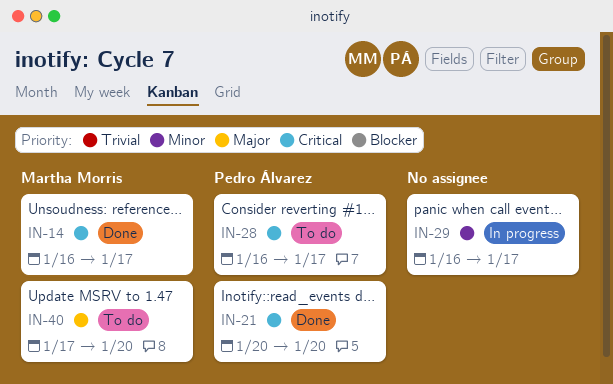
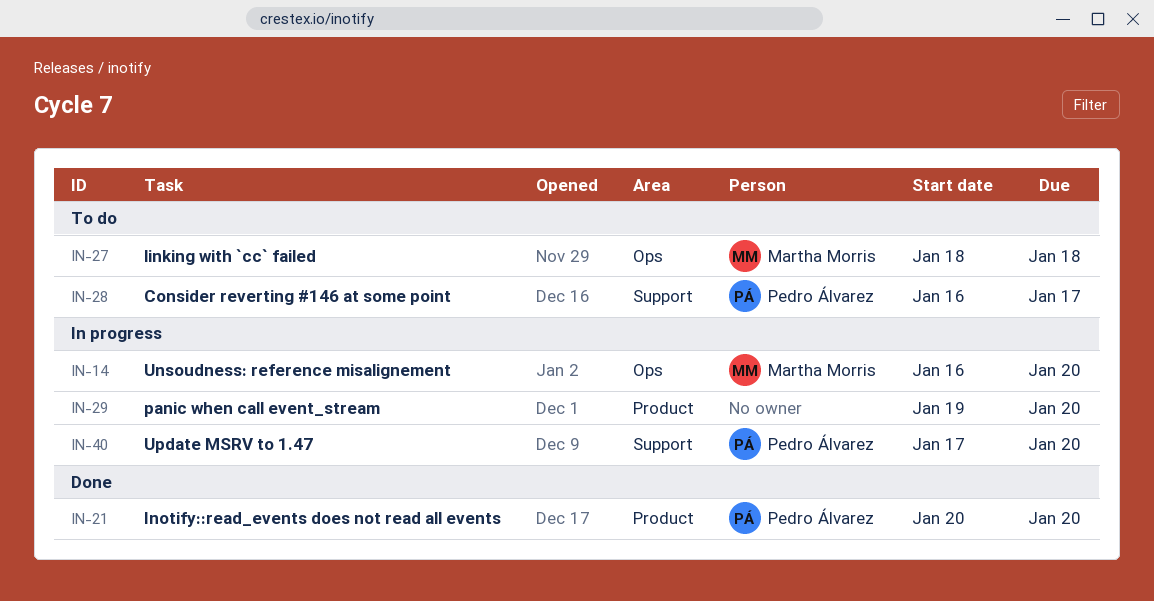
IN-14, status: Done -> In progress
IN-14, due: Jan 17 -> Jan 20
IN-27: none -> present
IN-29, start: Jan 16 -> Jan 19
IN-29, due: Jan 17 -> Jan 20
IN-40, status: To do -> In progress
IN-40, owner: Martha Morris -> Pedro Álvarez

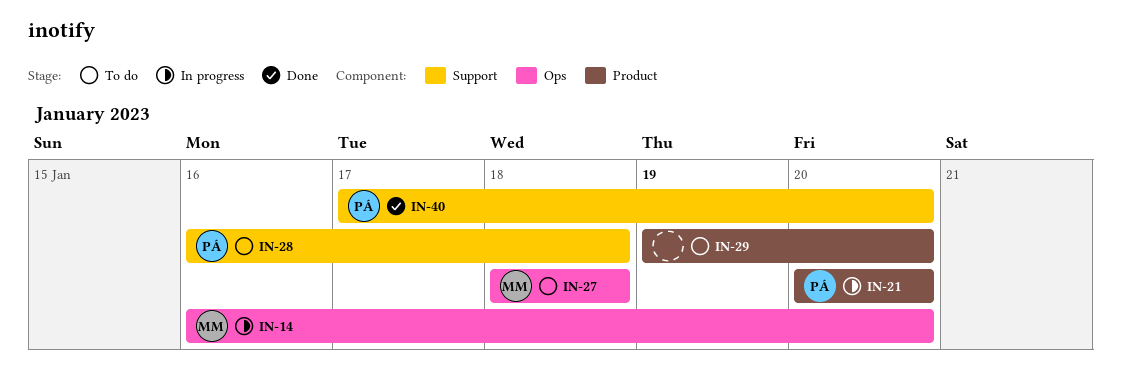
IN-21, status: Done -> In progress
IN-28, due: Jan 17 -> Jan 18
IN-29, status: In progress -> To do
IN-40, status: In progress -> Done

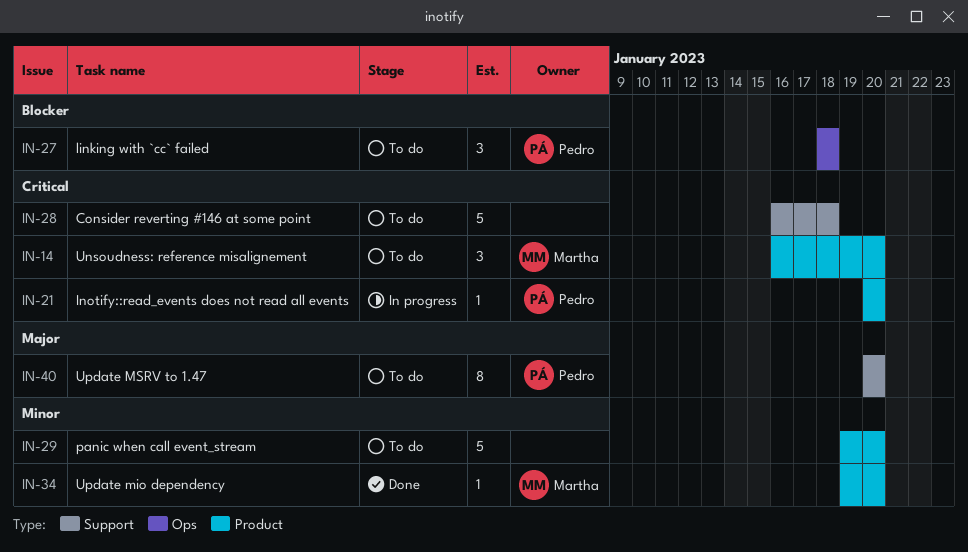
IN-14, status: In progress -> To do
IN-14, label: Ops -> Product
IN-27, owner: Martha -> Pedro
IN-28, owner: Pedro -> none
IN-34: none -> present
IN-40, status: Done -> To do
IN-40, start: Jan 17 -> Jan 20

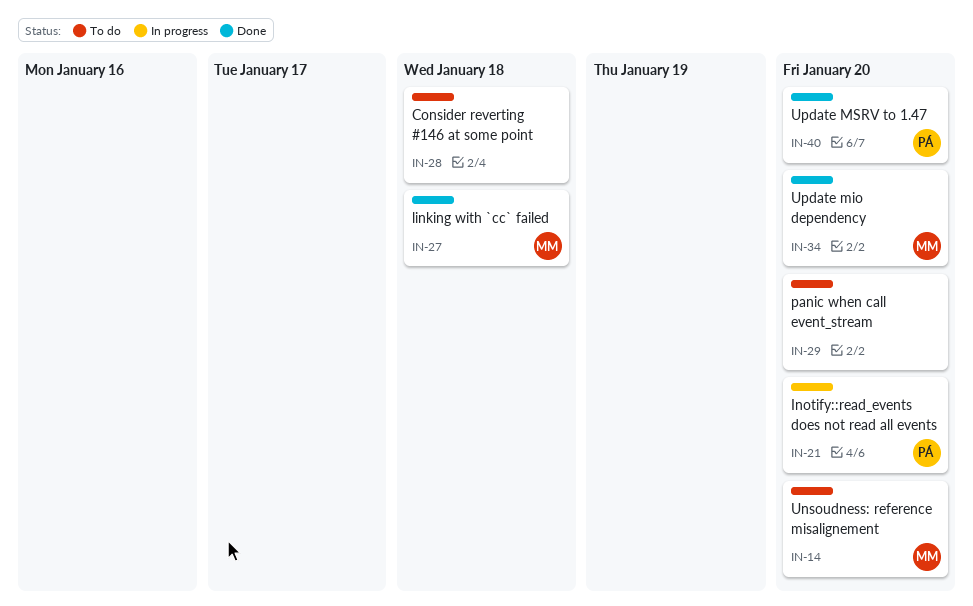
IN-27, status: To do -> Done
IN-27, owner: Pedro -> Martha
IN-40, status: To do -> Done

